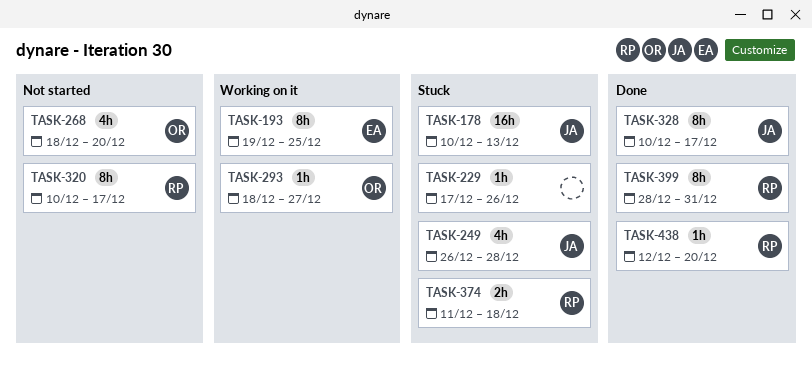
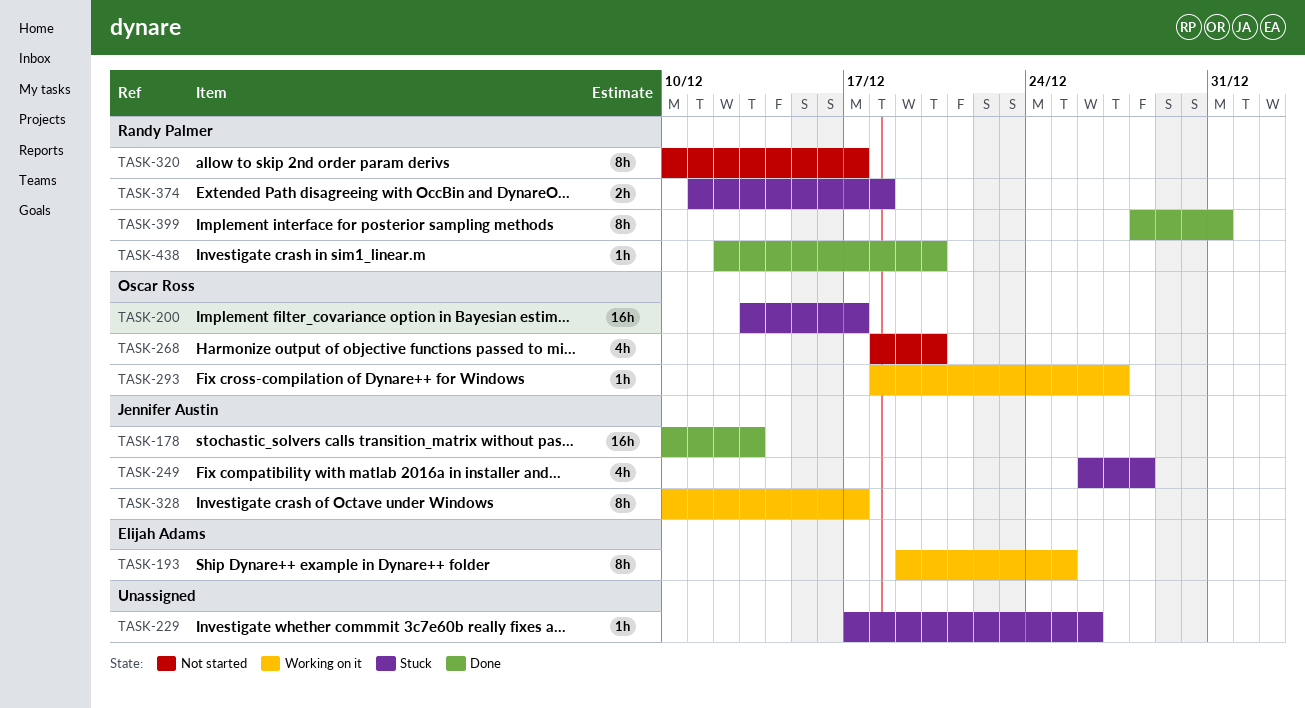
TASK-178, status: Stuck -> Done
TASK-200: none -> present
TASK-328, status: Done -> Working on it

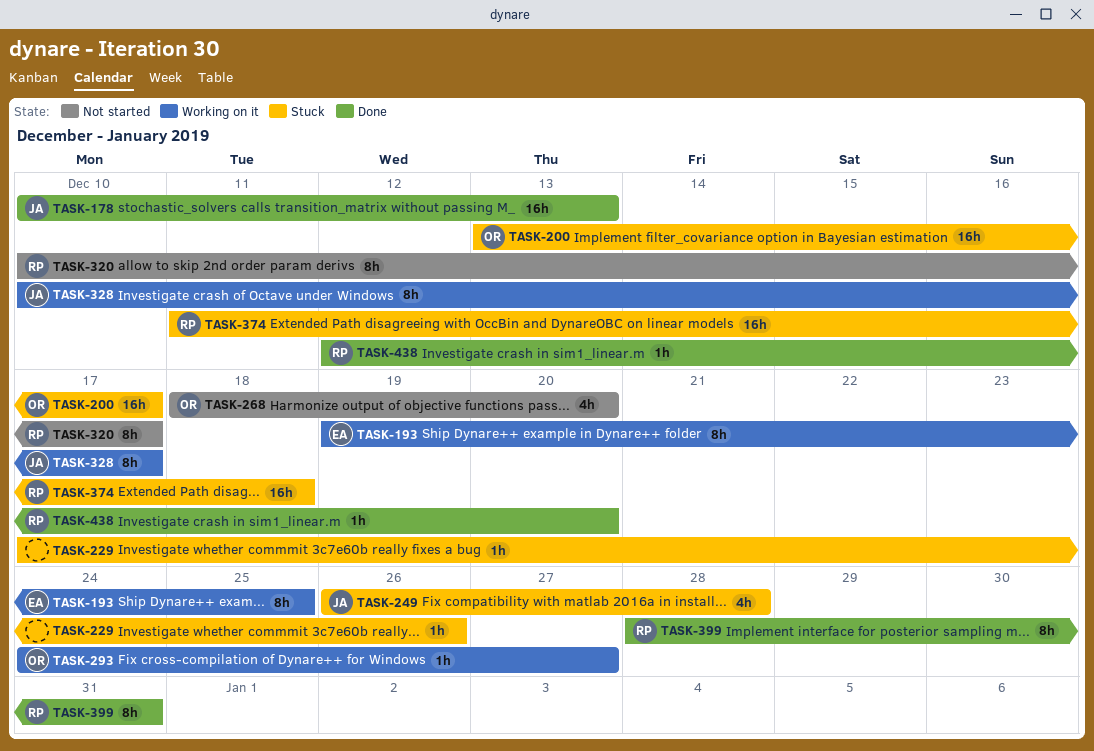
TASK-293, start: Dec 18 -> Dec 24
TASK-374, estimate: 2h -> 16h

